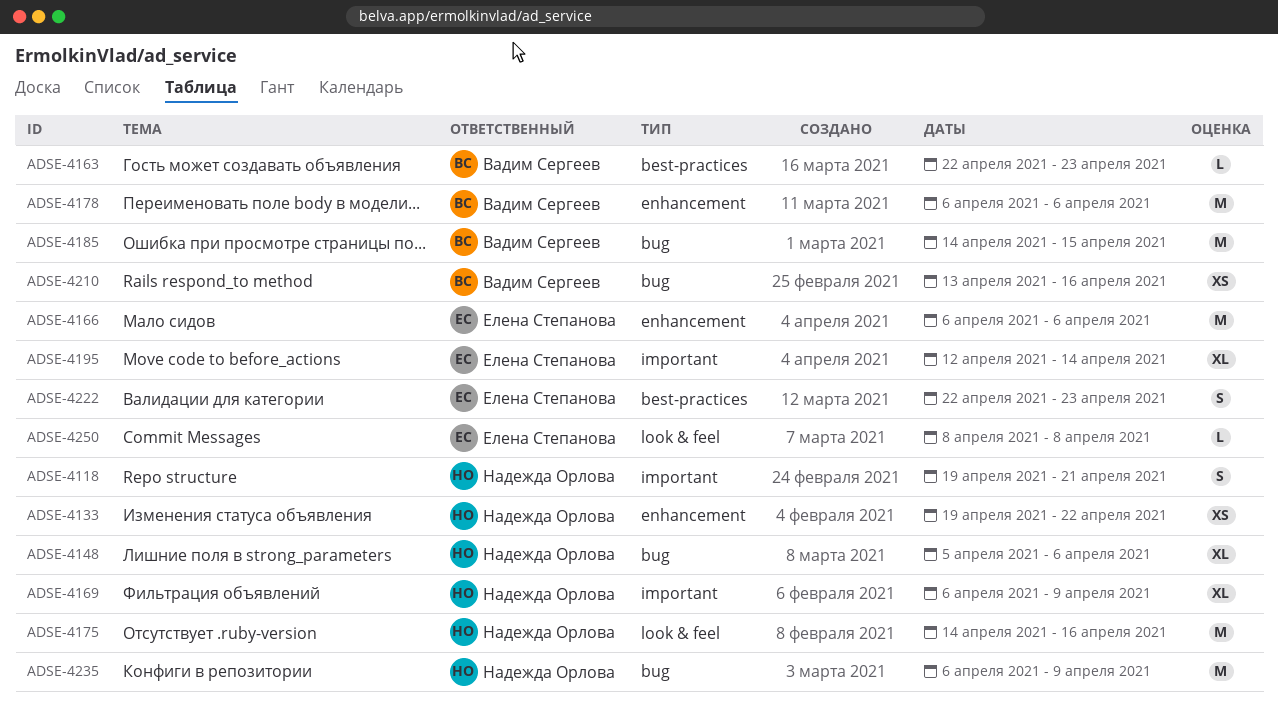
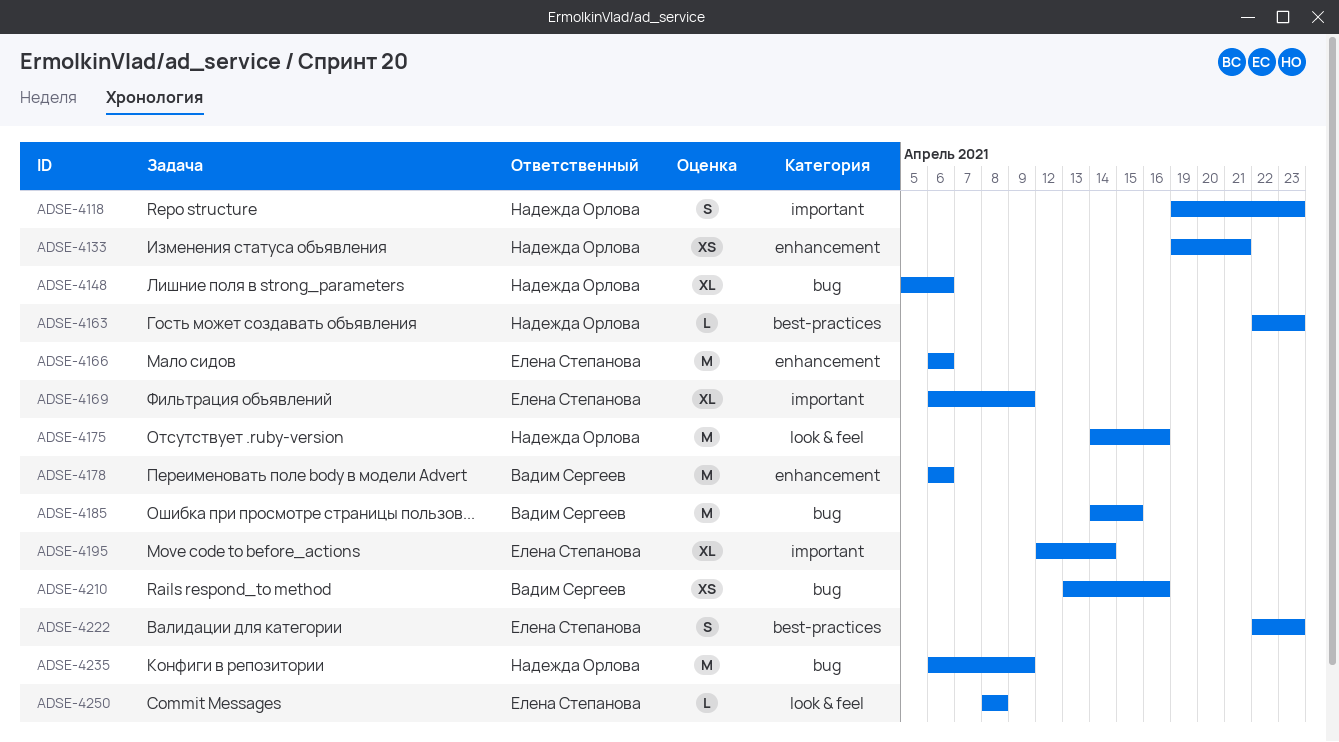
ADSE-4118, due: Apr 21 -> Apr 23
ADSE-4133, due: Apr 22 -> Apr 21
ADSE-4163, owner: Вадим Сергеев -> Надежда Орлова
ADSE-4169, owner: Надежда Орлова -> Елена Степанова

